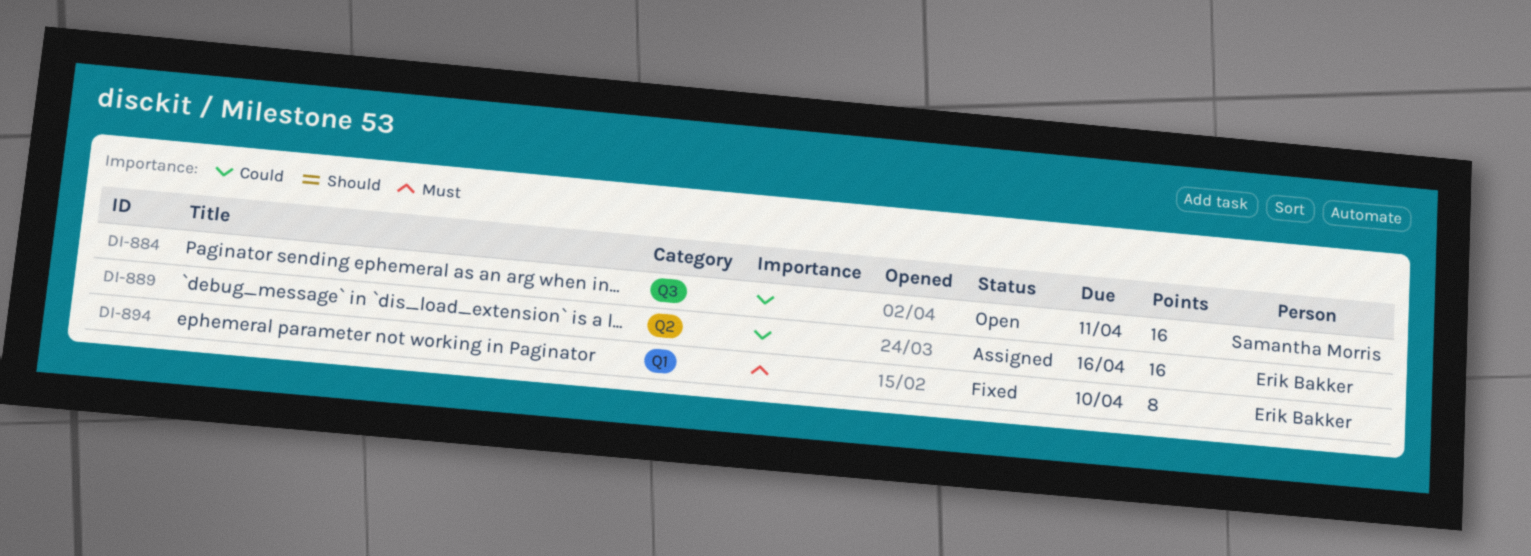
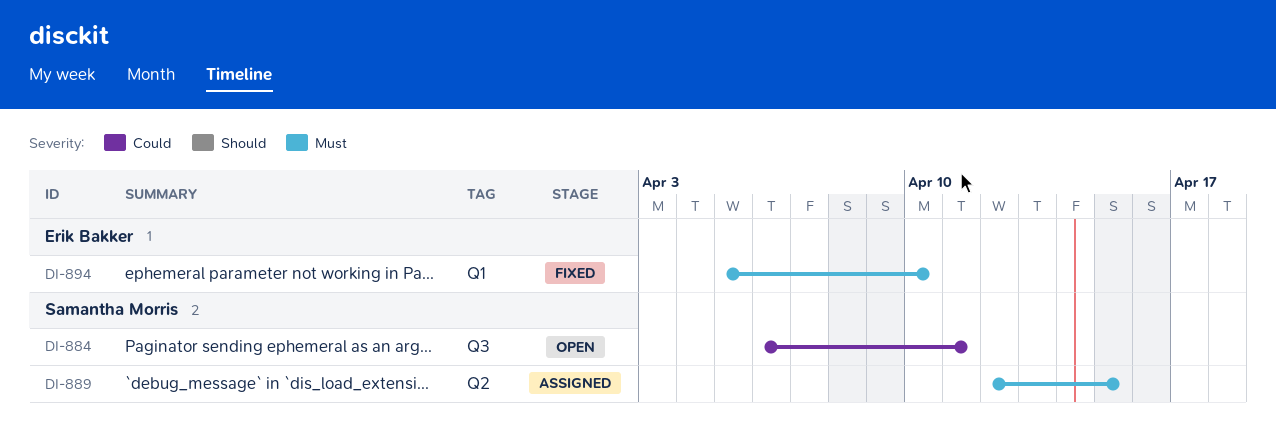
DI-889, owner: Erik Bakker -> Samantha Morris
DI-889, priority: Could -> Must
DI-889, due: Apr 16 -> Apr 15

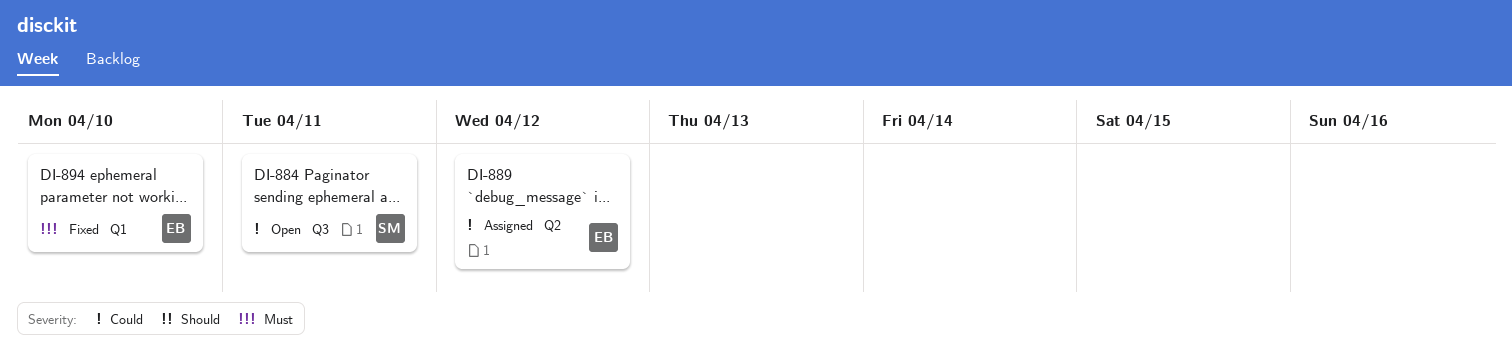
DI-889, owner: Samantha Morris -> Erik Bakker
DI-889, priority: Must -> Could
DI-889, due: Apr 15 -> Apr 12

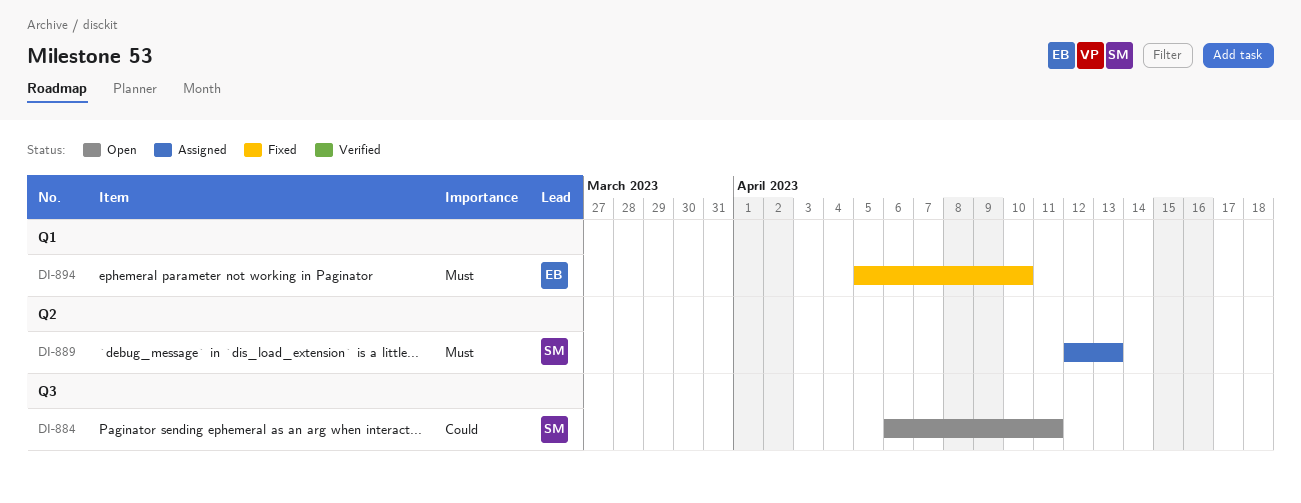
DI-889, owner: EB -> SM
DI-889, priority: Could -> Must
DI-889, due: Apr 12 -> Apr 13

